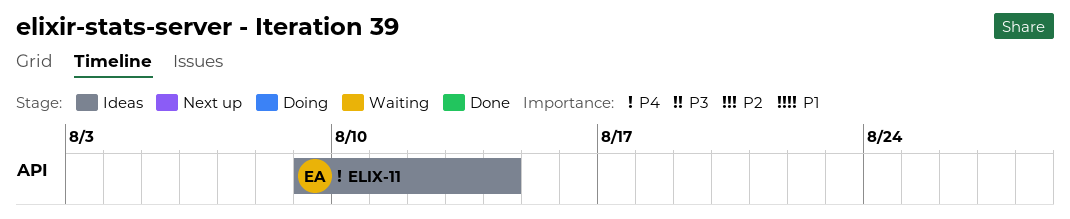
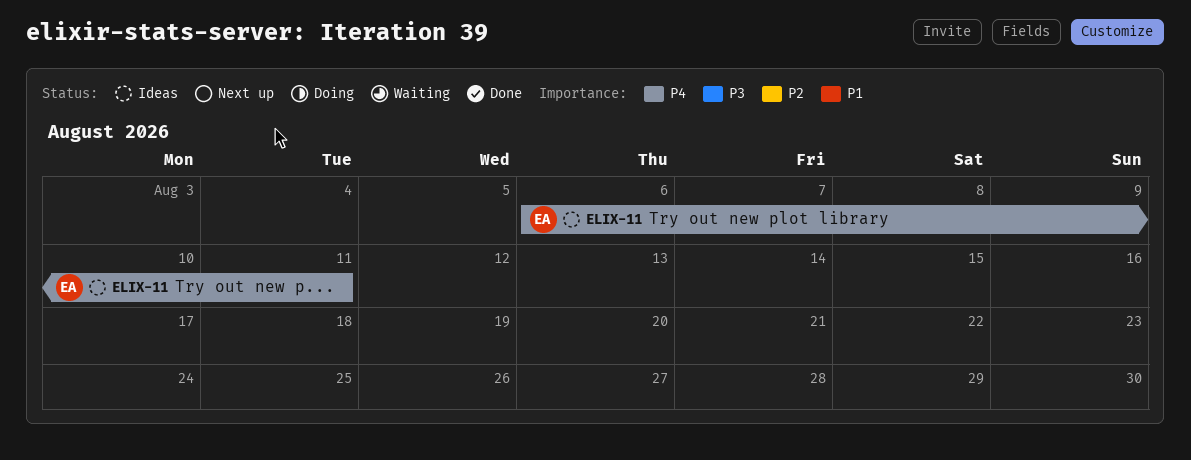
ELIX-11, start: Aug 9 -> Aug 6
ELIX-11, due: Aug 14 -> Aug 11

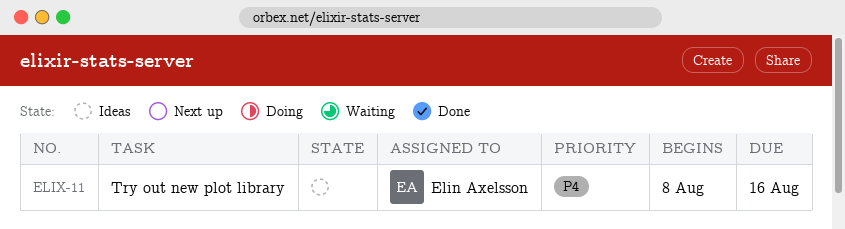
ELIX-11, start: Aug 6 -> Aug 8
ELIX-11, due: Aug 11 -> Aug 16

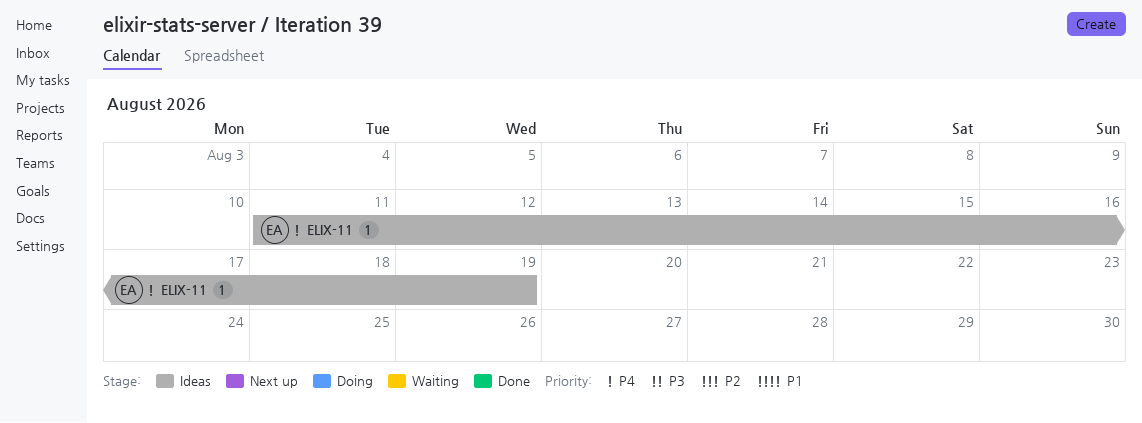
ELIX-11, start: Aug 8 -> Aug 11
ELIX-11, due: Aug 16 -> Aug 19

